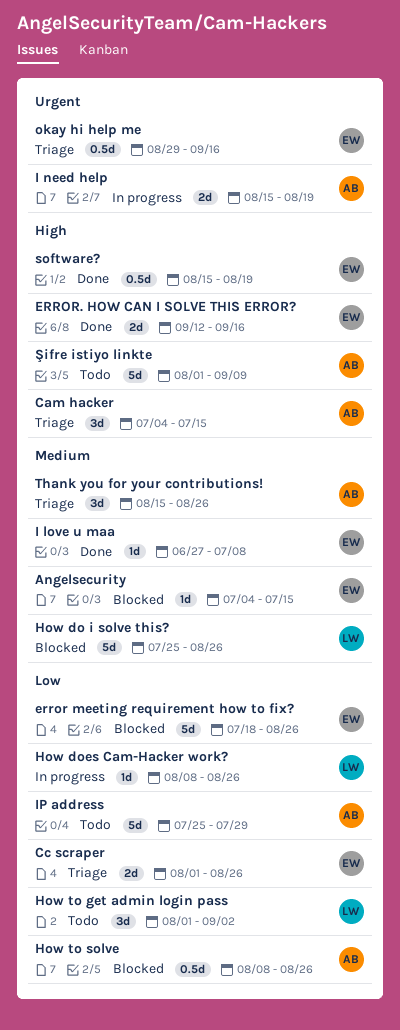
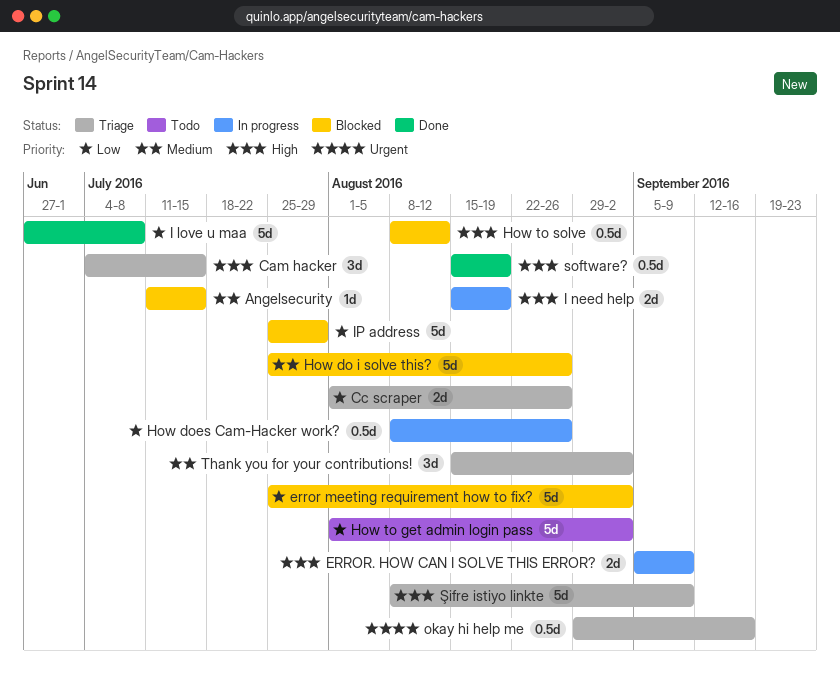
Angelsecurity, start: Jul 4 -> Jul 11
error meeting requirement how to fix?, start: Jul 18 -> Jul 25
error meeting requirement how to fix?, due: Aug 26 -> Sep 2
ERROR. HOW CAN I SOLVE THIS ERROR?, status: Done -> In progress
ERROR. HOW CAN I SOLVE THIS ERROR?, start: Sep 12 -> Sep 5
ERROR. HOW CAN I SOLVE THIS ERROR?, due: Sep 16 -> Sep 9
How does Cam-Hacker work?, estimate: 1d -> 0.5d
How to get admin login pass, estimate: 3d -> 5d
How to solve, priority: Low -> High
How to solve, due: Aug 26 -> Aug 12
I love u maa, priority: Medium -> Low
I love u maa, estimate: 1d -> 5d
I need help, priority: Urgent -> High
IP address, status: Todo -> Blocked
Thank you for your contributions!, due: Aug 26 -> Sep 2
Şifre istiyo linkte, status: Todo -> Triage
Şifre istiyo linkte, start: Aug 1 -> Aug 8

